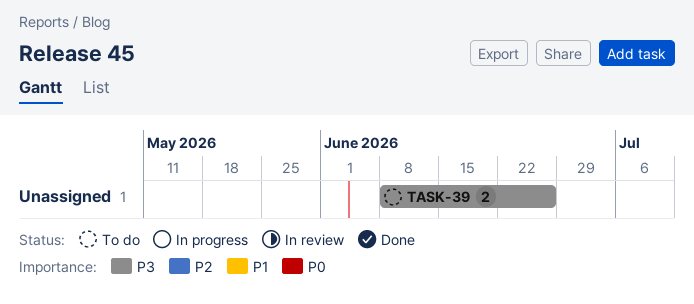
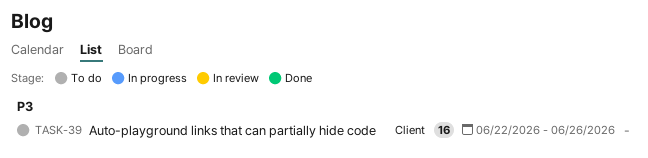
TASK-39, estimate: 2 -> 16
TASK-39, start: Jun 8 -> Jun 22

